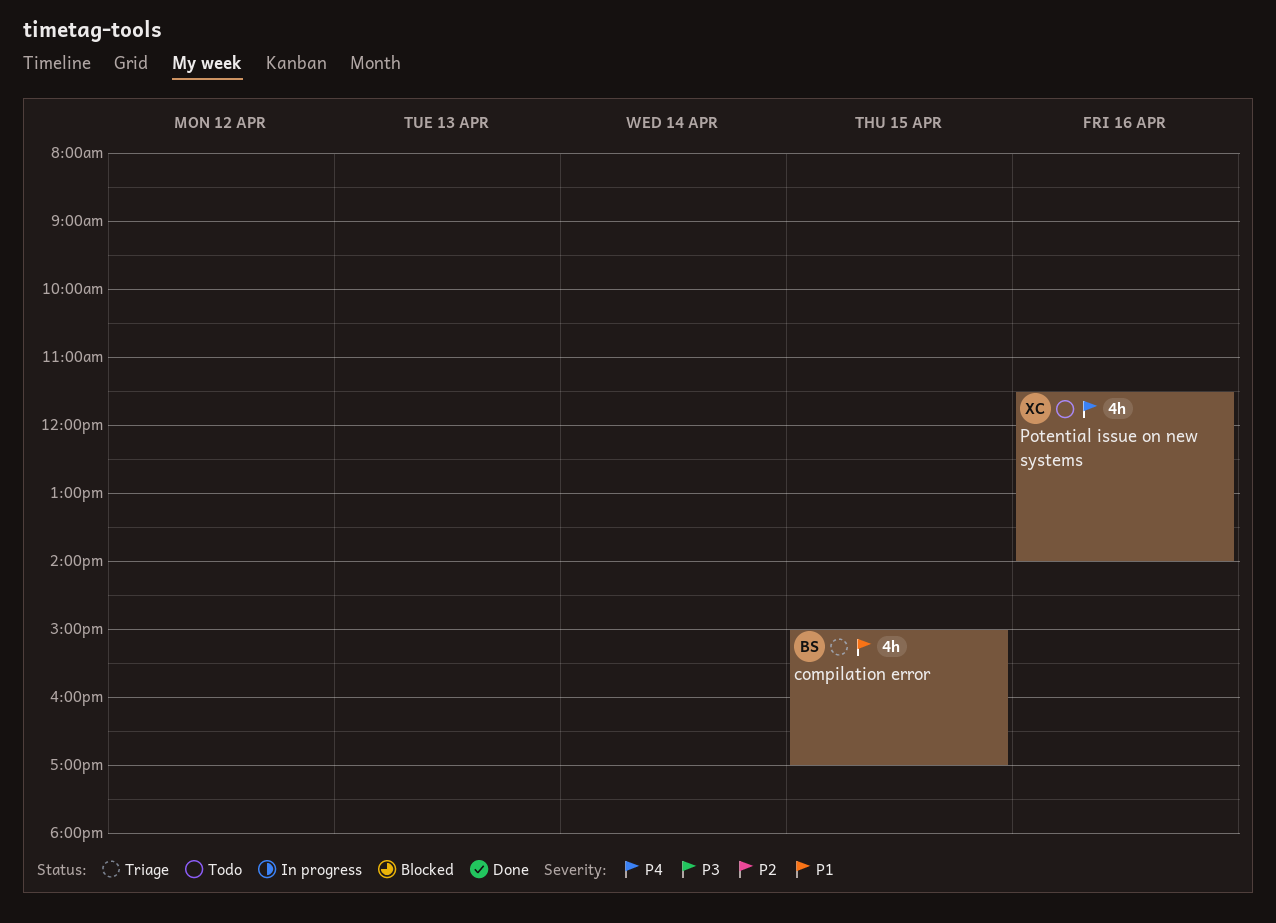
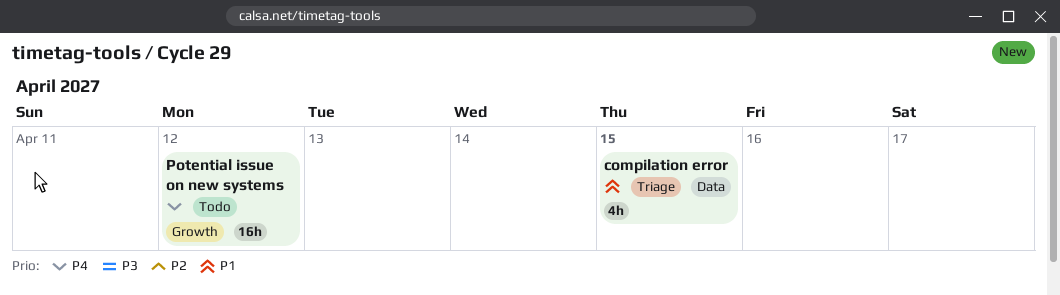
Potential issue on new systems, estimate: 4h -> 16h
Potential issue on new systems, day: Apr 16 -> Apr 12

